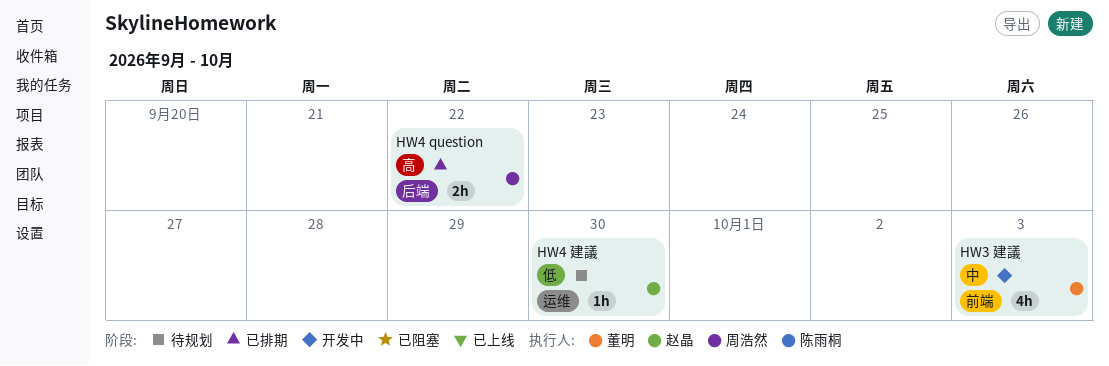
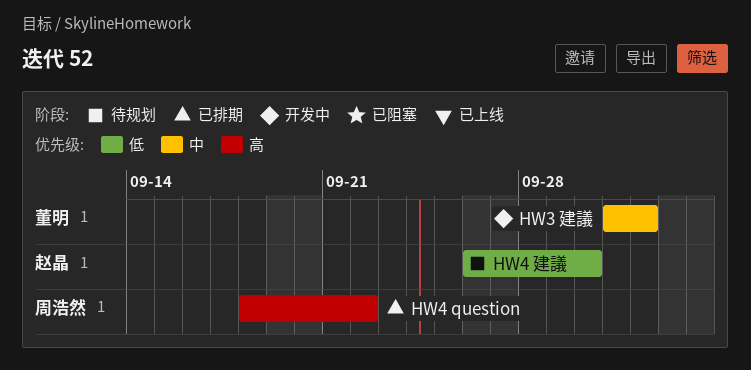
HW3 建議, due: Oct 3 -> Oct 2

